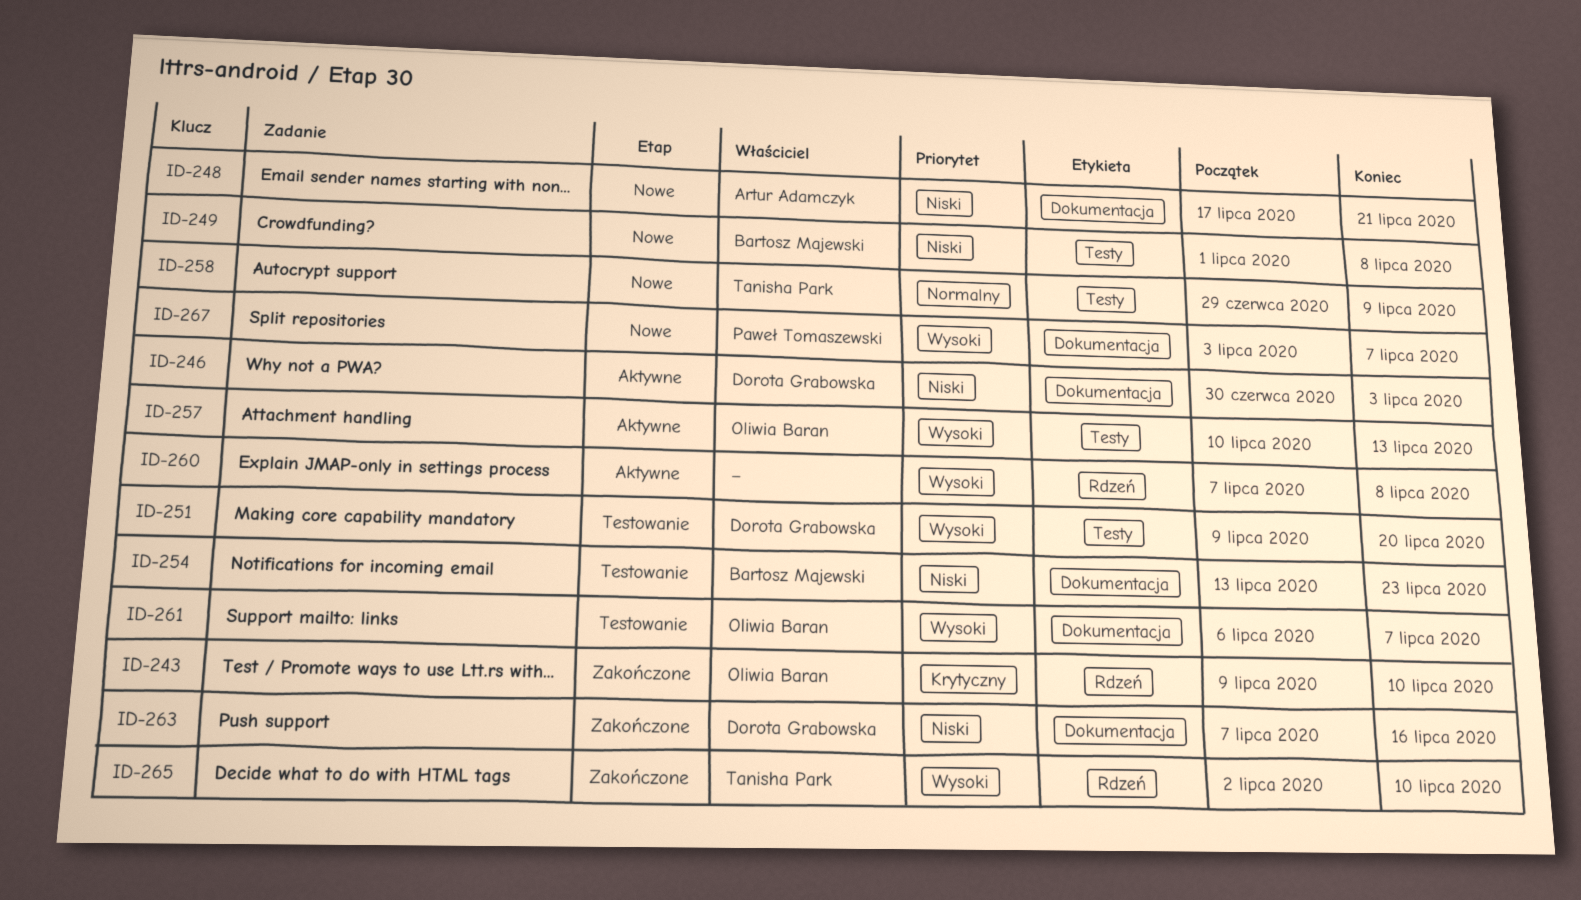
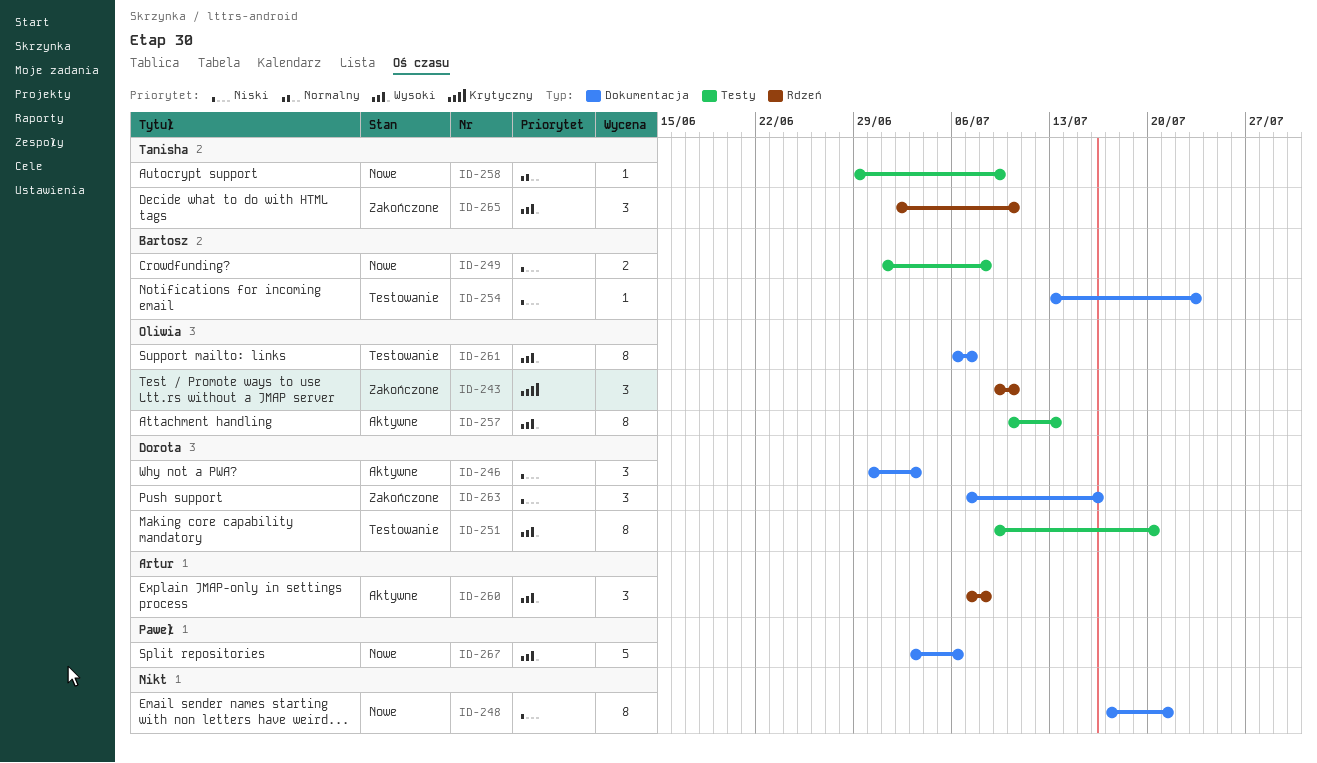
ID-248, owner: Artur Adamczyk -> none
ID-260, owner: none -> Artur Adamczyk
ID-267, due: Jul 7 -> Jul 6

